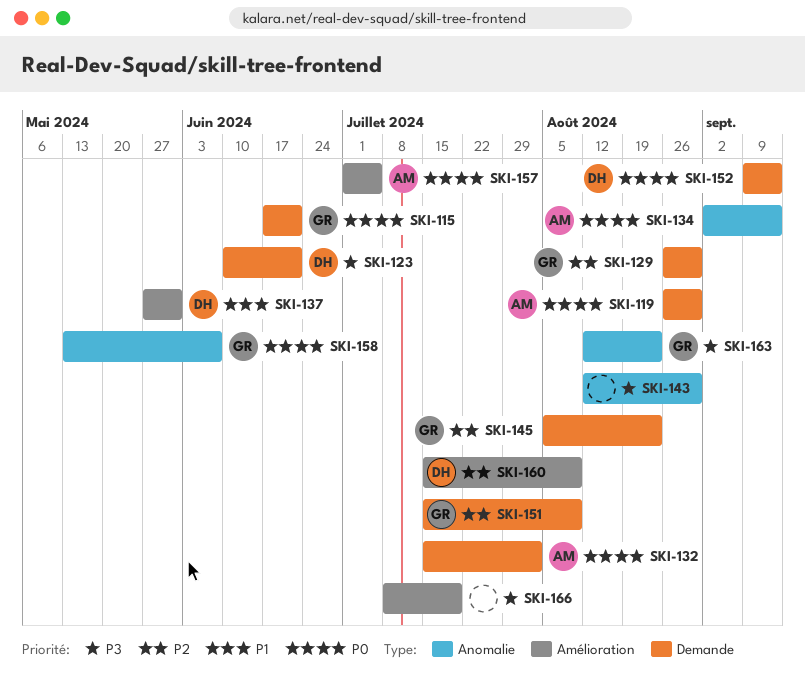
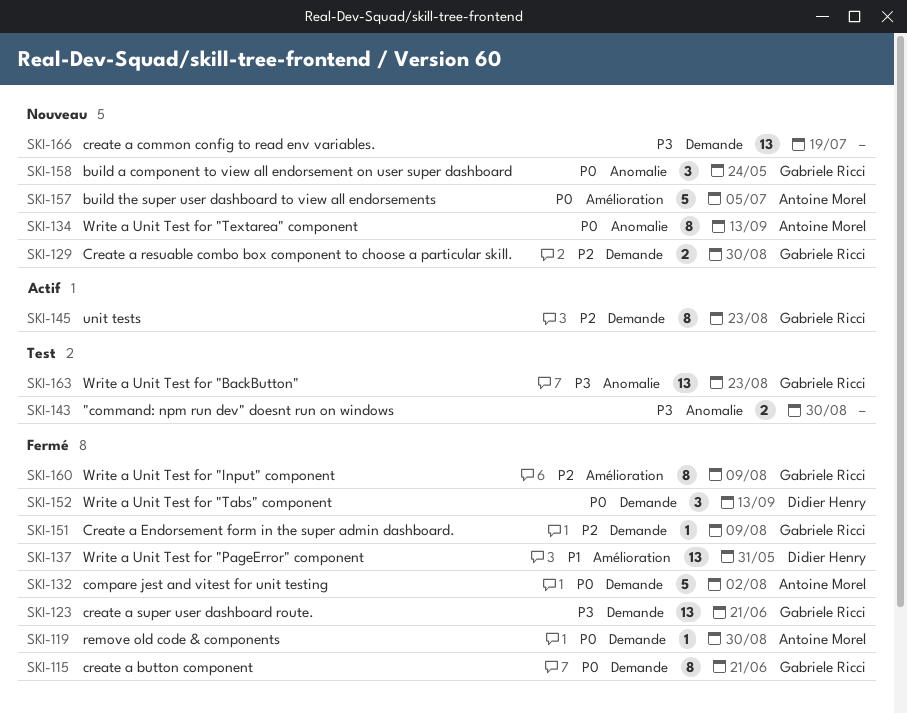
SKI-123, owner: Didier Henry -> Gabriele Ricci
SKI-158, due: Jun 7 -> May 24
SKI-160, owner: Didier Henry -> Gabriele Ricci
SKI-166, label: Amélioration -> Demande

